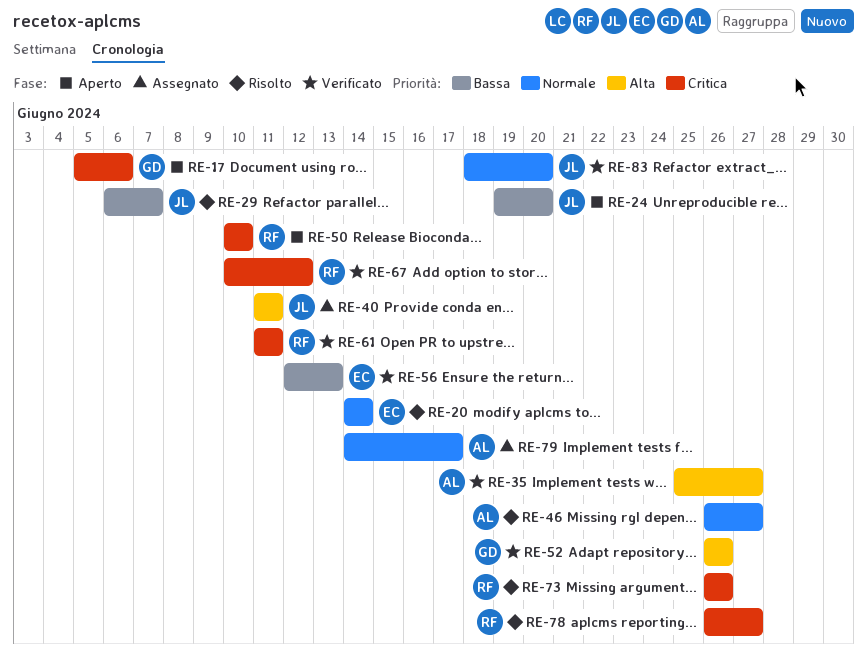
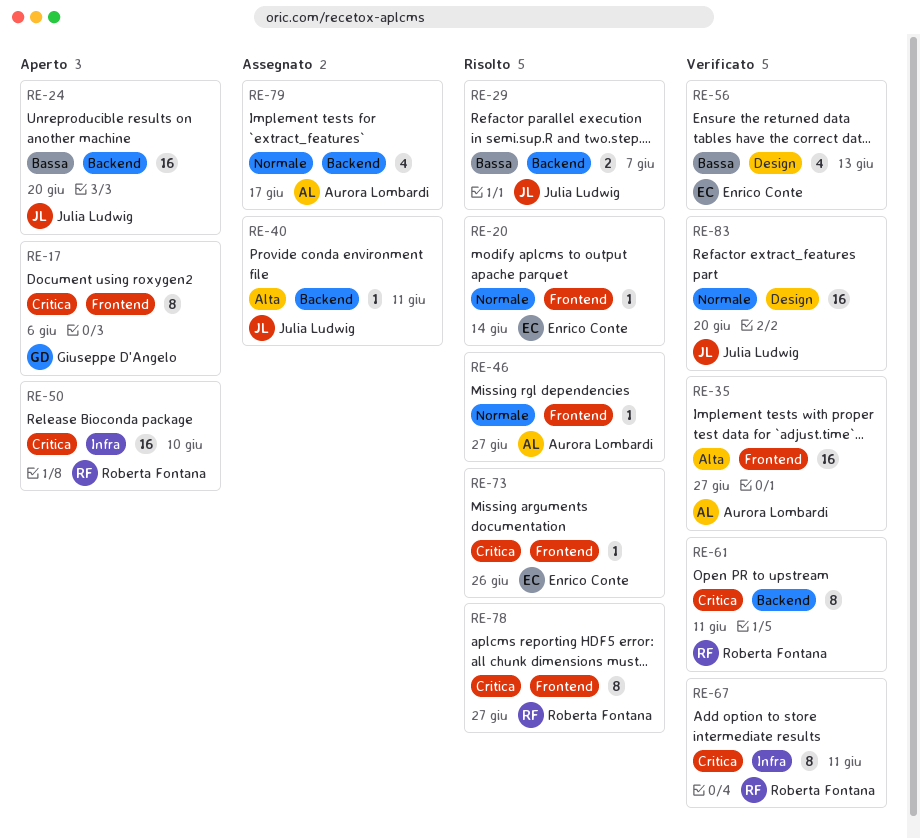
RE-52: present -> none
RE-67, due: Jun 12 -> Jun 11
RE-73, owner: Roberta Fontana -> Enrico Conte

